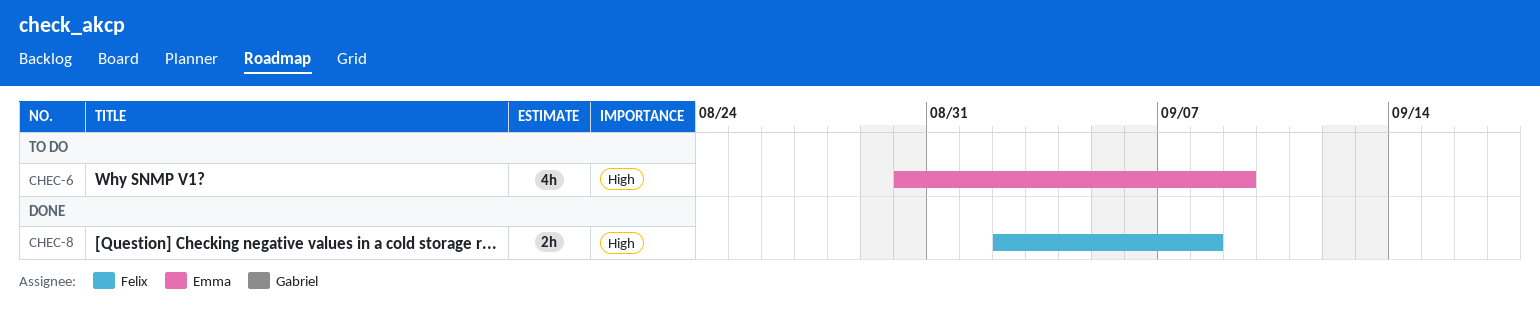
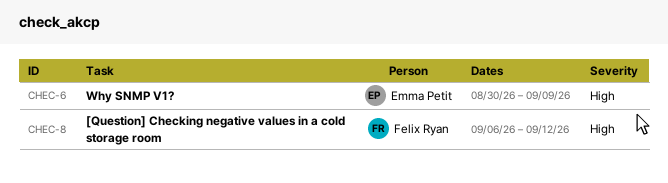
CHEC-8, start: Sep 2 -> Sep 6
CHEC-8, due: Sep 8 -> Sep 12

